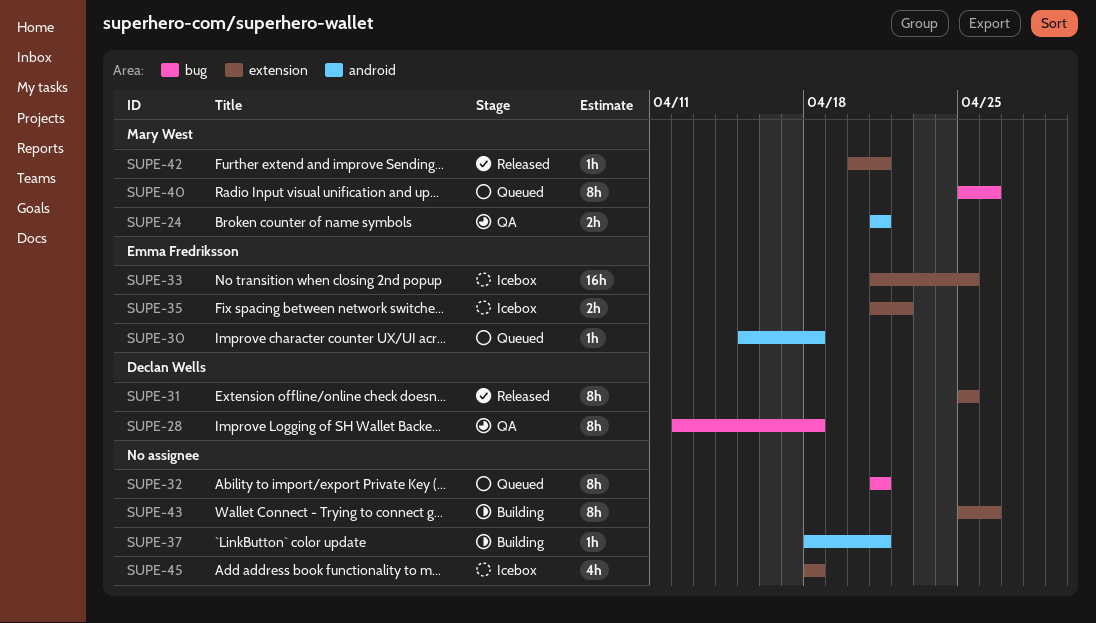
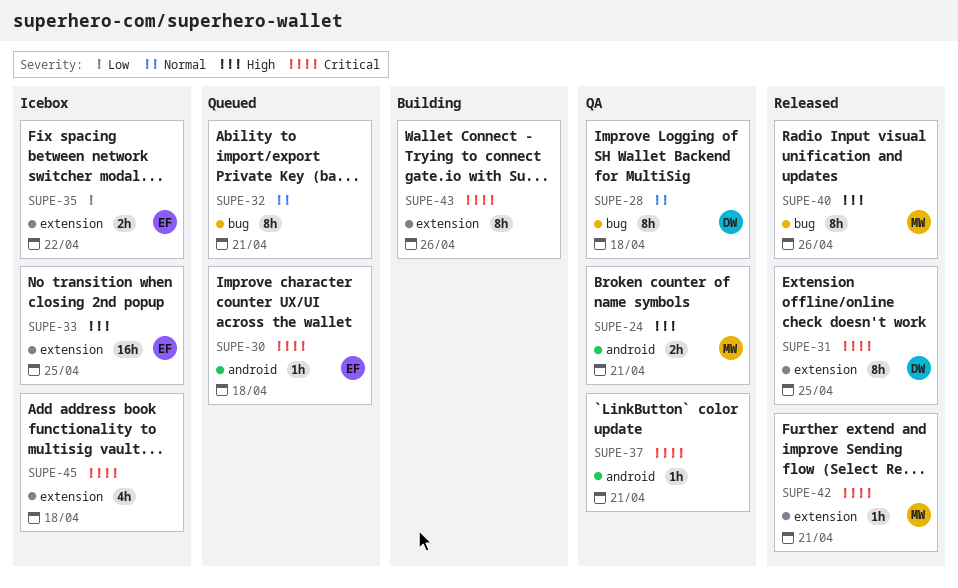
SUPE-37, status: Building -> QA
SUPE-40, status: Queued -> Released

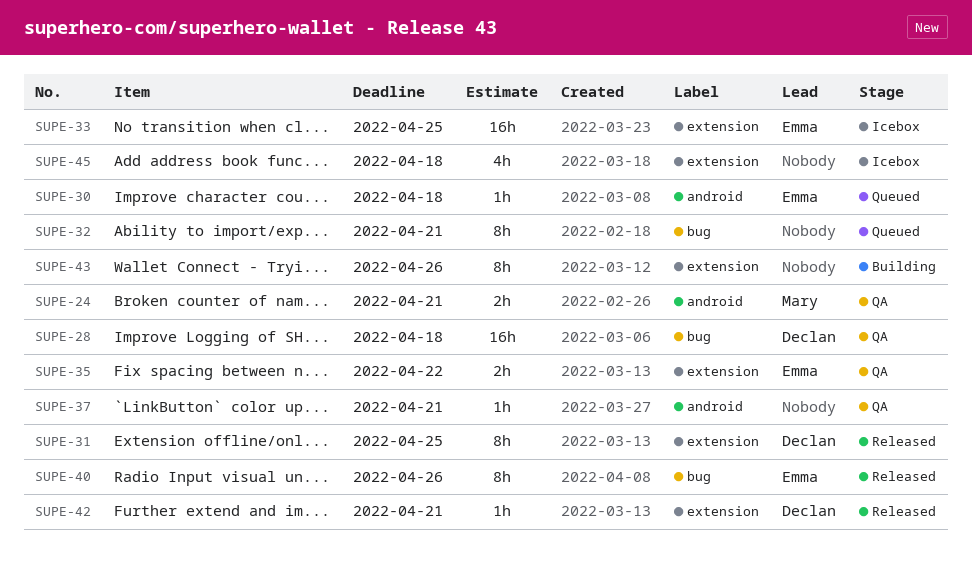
SUPE-28, estimate: 8h -> 16h
SUPE-35, status: Icebox -> QA
SUPE-40, owner: Mary -> Emma
SUPE-42, owner: Mary -> Declan

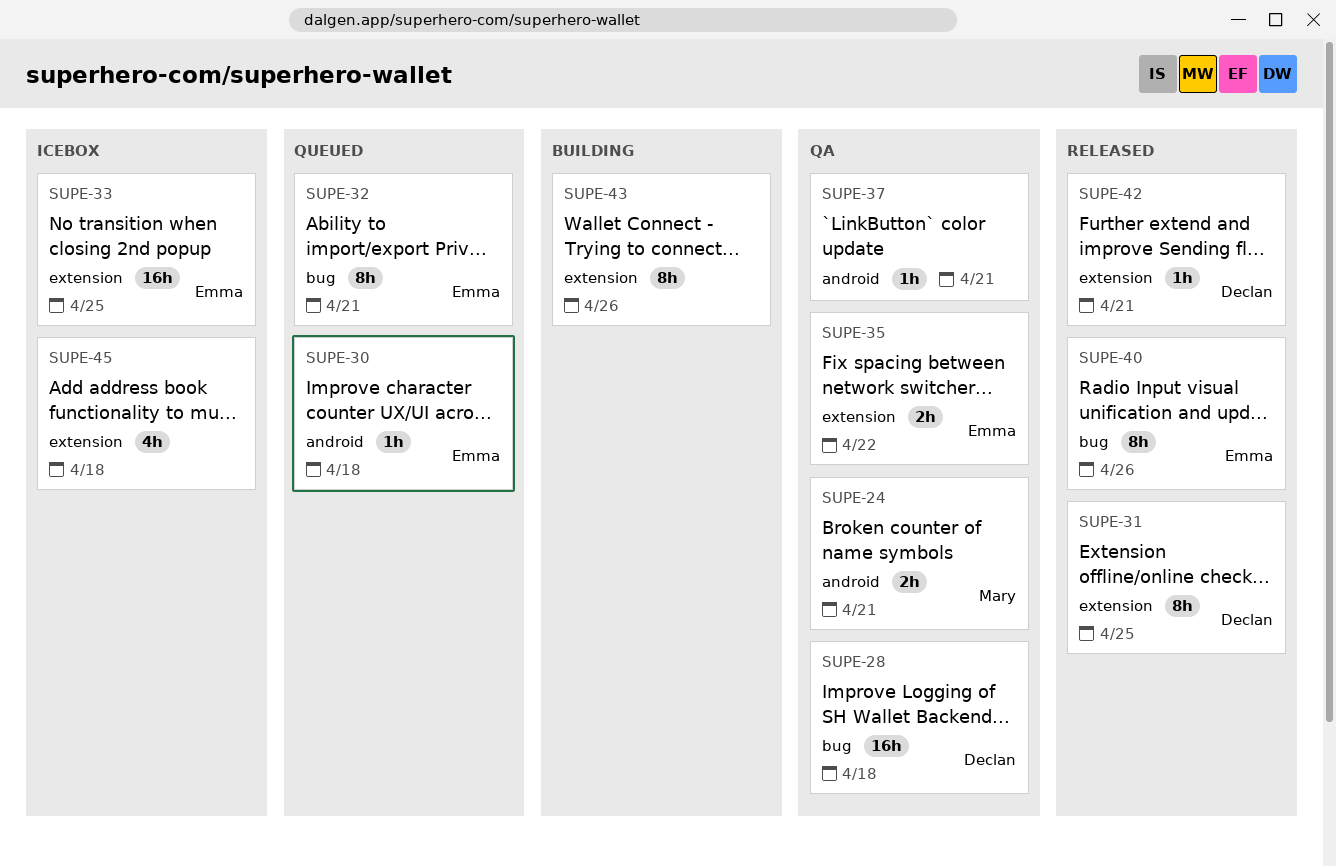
SUPE-32, owner: none -> Emma

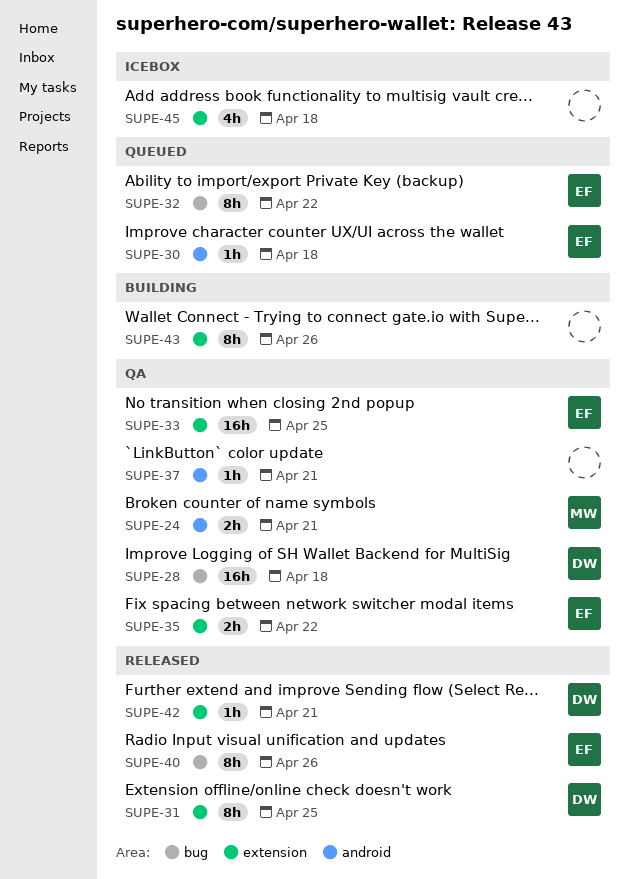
SUPE-32, due: Apr 21 -> Apr 22
SUPE-33, status: Icebox -> QA

